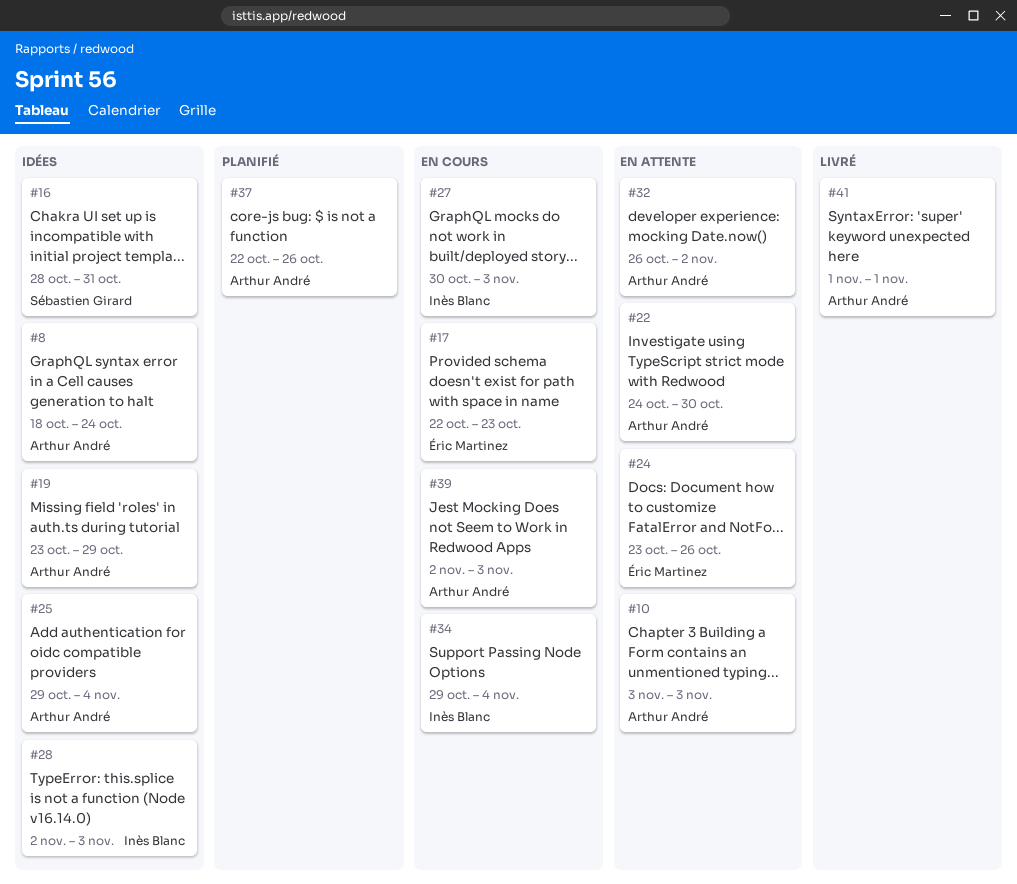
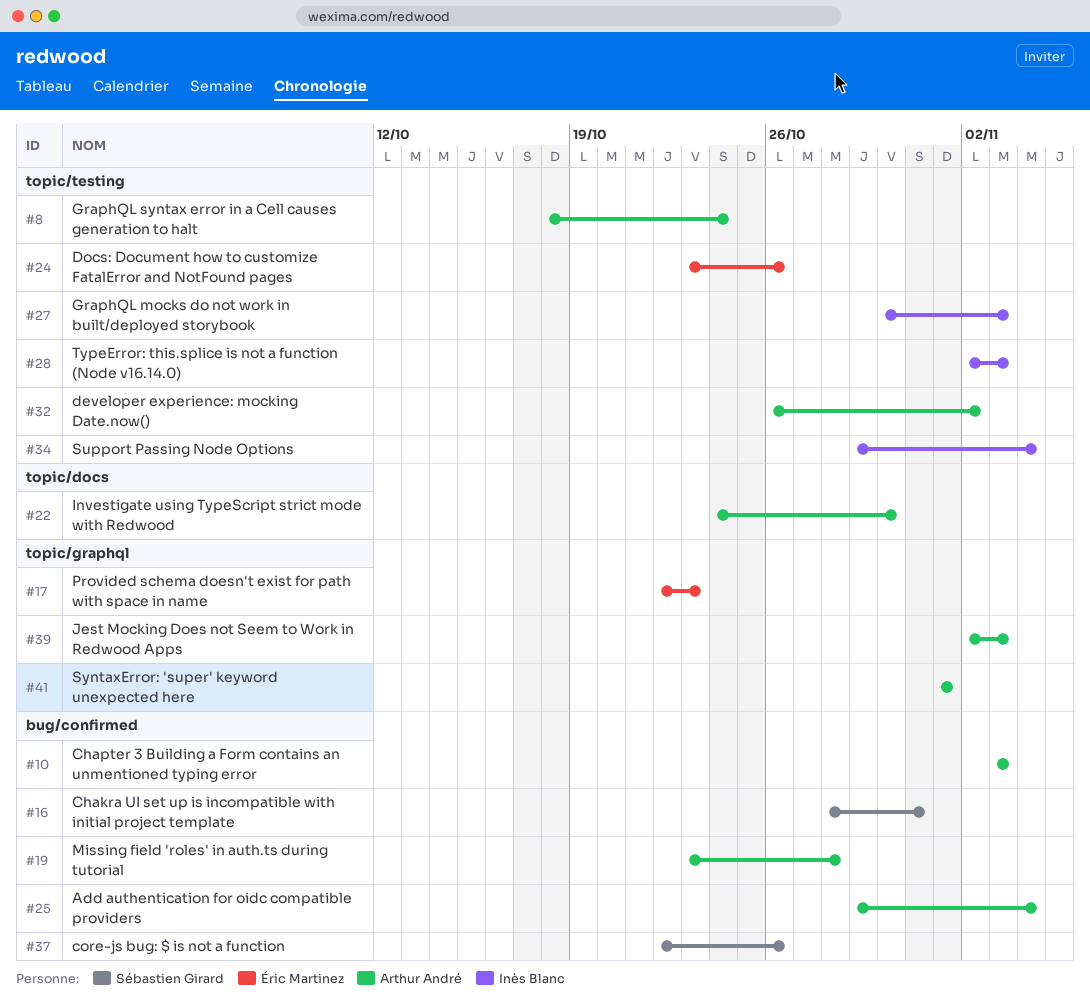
#19, due: Oct 29 -> Oct 28
#37, owner: Arthur André -> Sébastien Girard

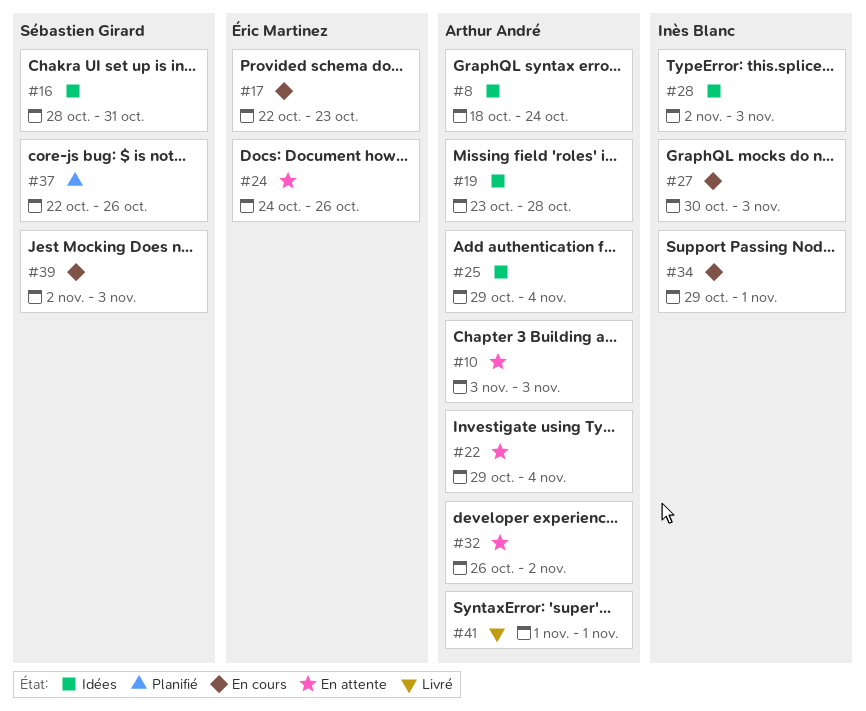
#22, start: Oct 24 -> Oct 29
#22, due: Oct 30 -> Nov 4
#24, start: Oct 23 -> Oct 24
#34, due: Nov 4 -> Nov 1
#39, owner: Arthur André -> Sébastien Girard

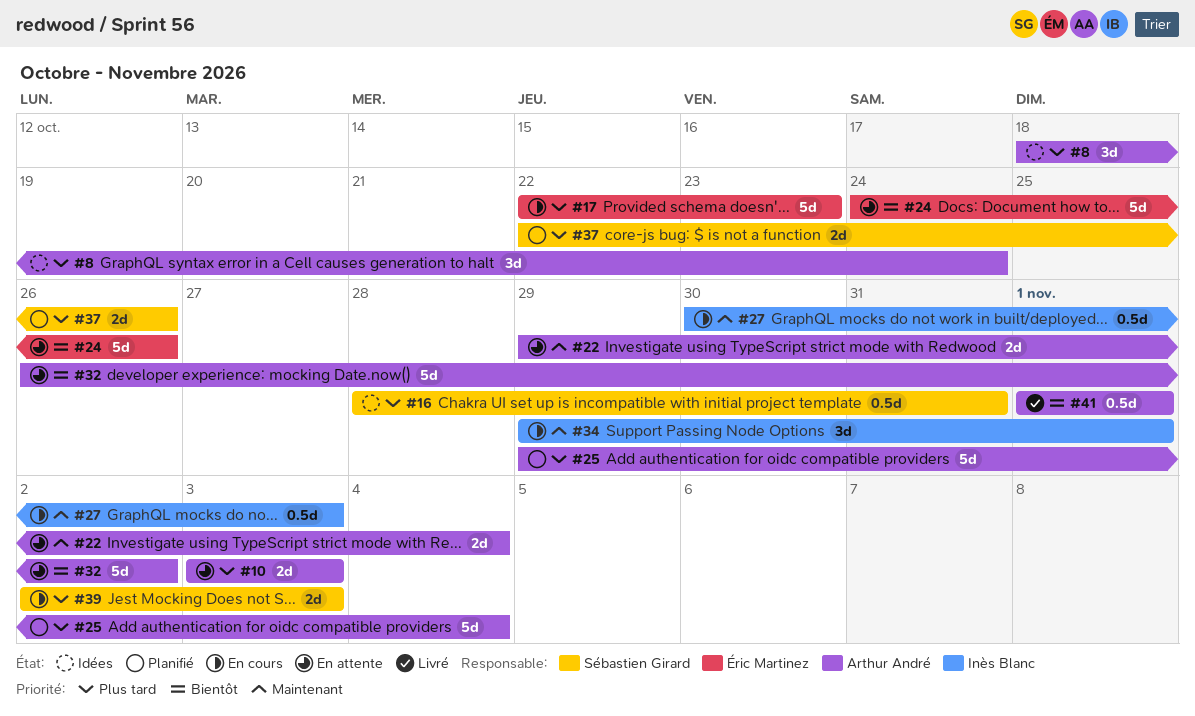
#19: present -> none
#25, status: Idées -> Planifié
#28: present -> none

